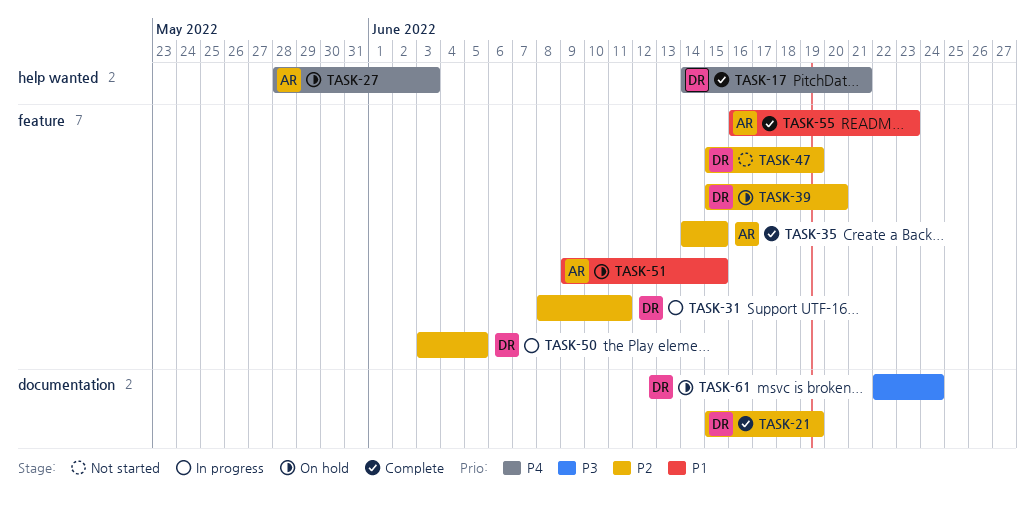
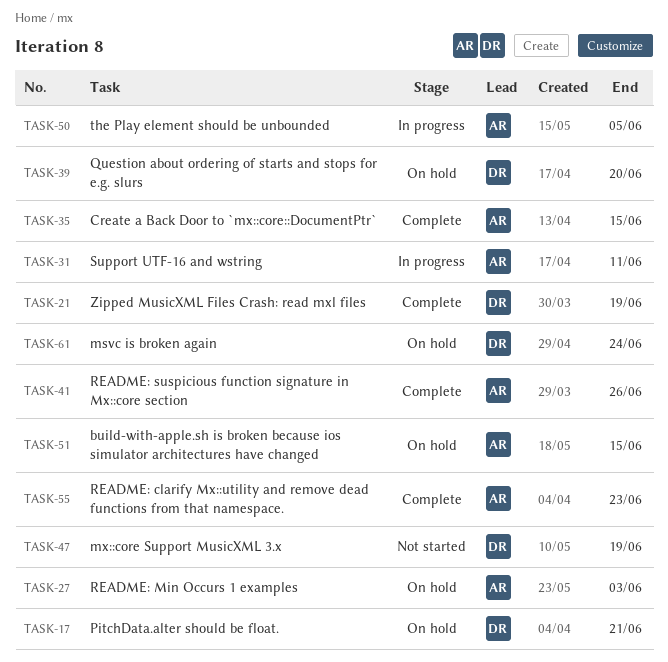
TASK-17, status: Complete -> On hold
TASK-31, owner: DR -> AR
TASK-41: none -> present
TASK-50, owner: DR -> AR

